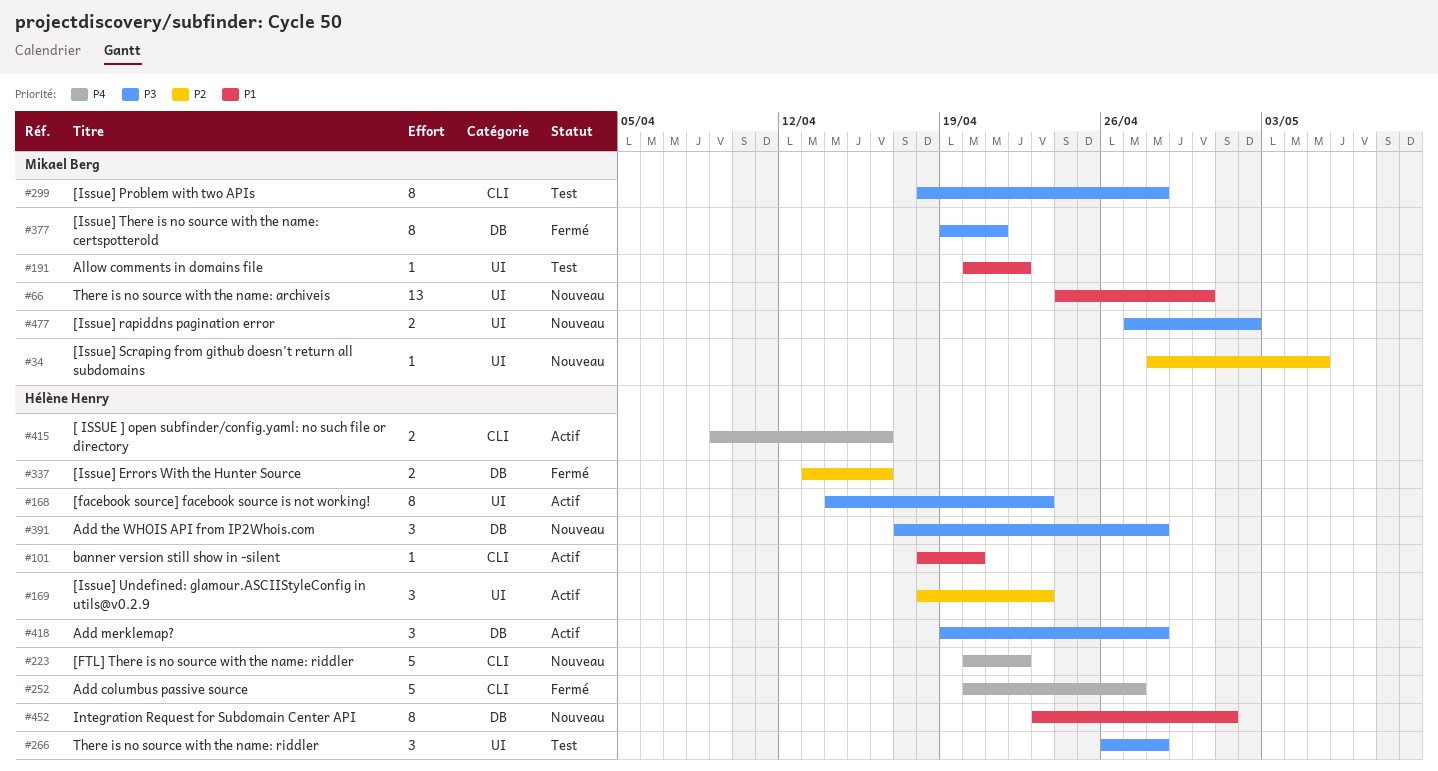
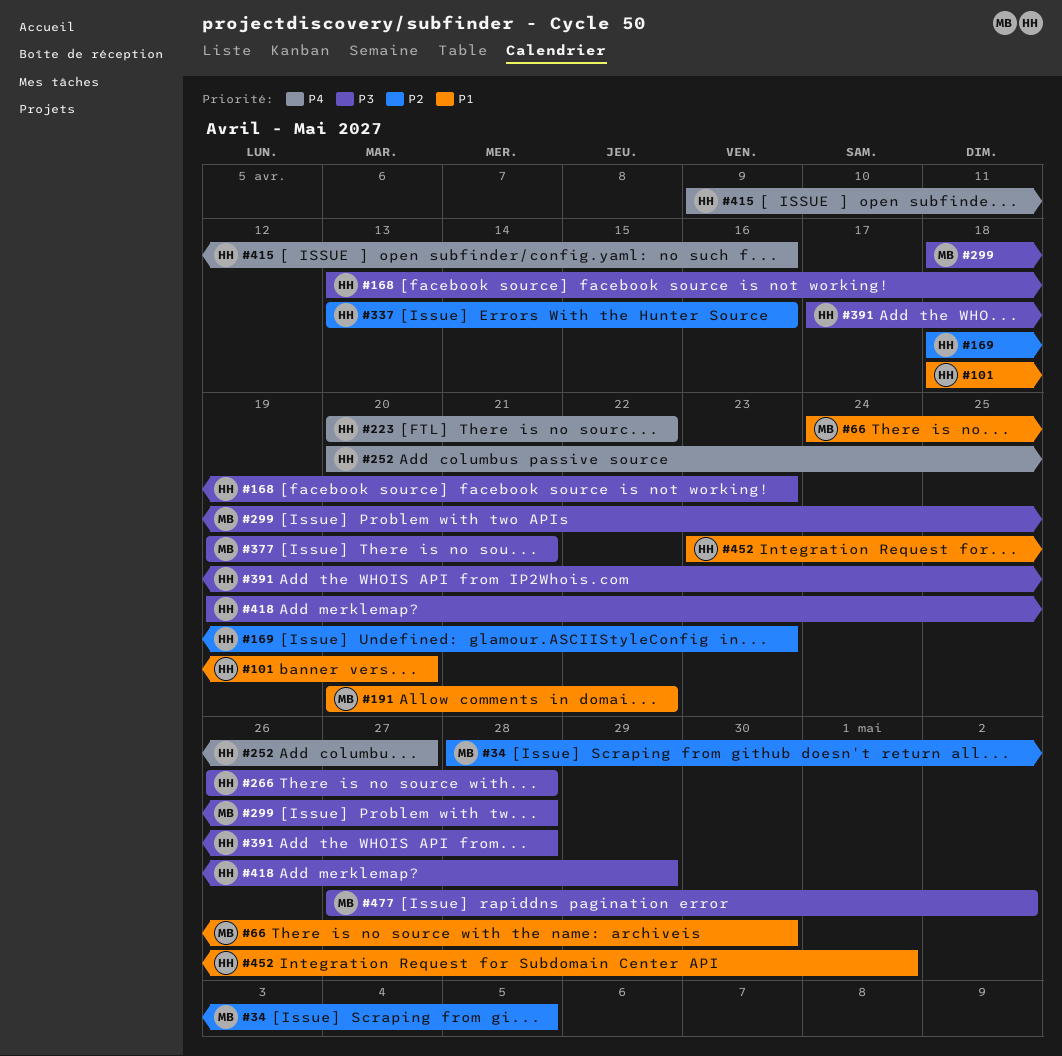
#168, start: Apr 14 -> Apr 13
#418, due: Apr 28 -> Apr 29

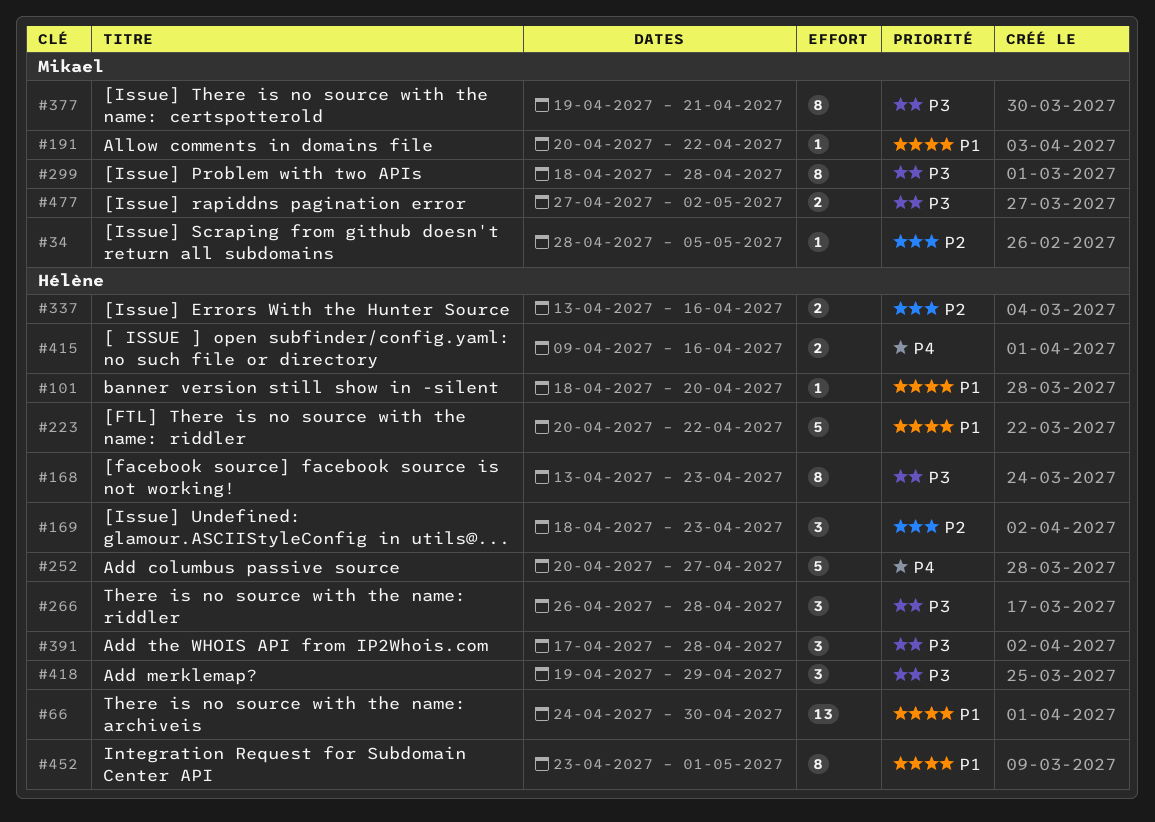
#66, owner: Mikael -> Hélène
#223, priority: P4 -> P1

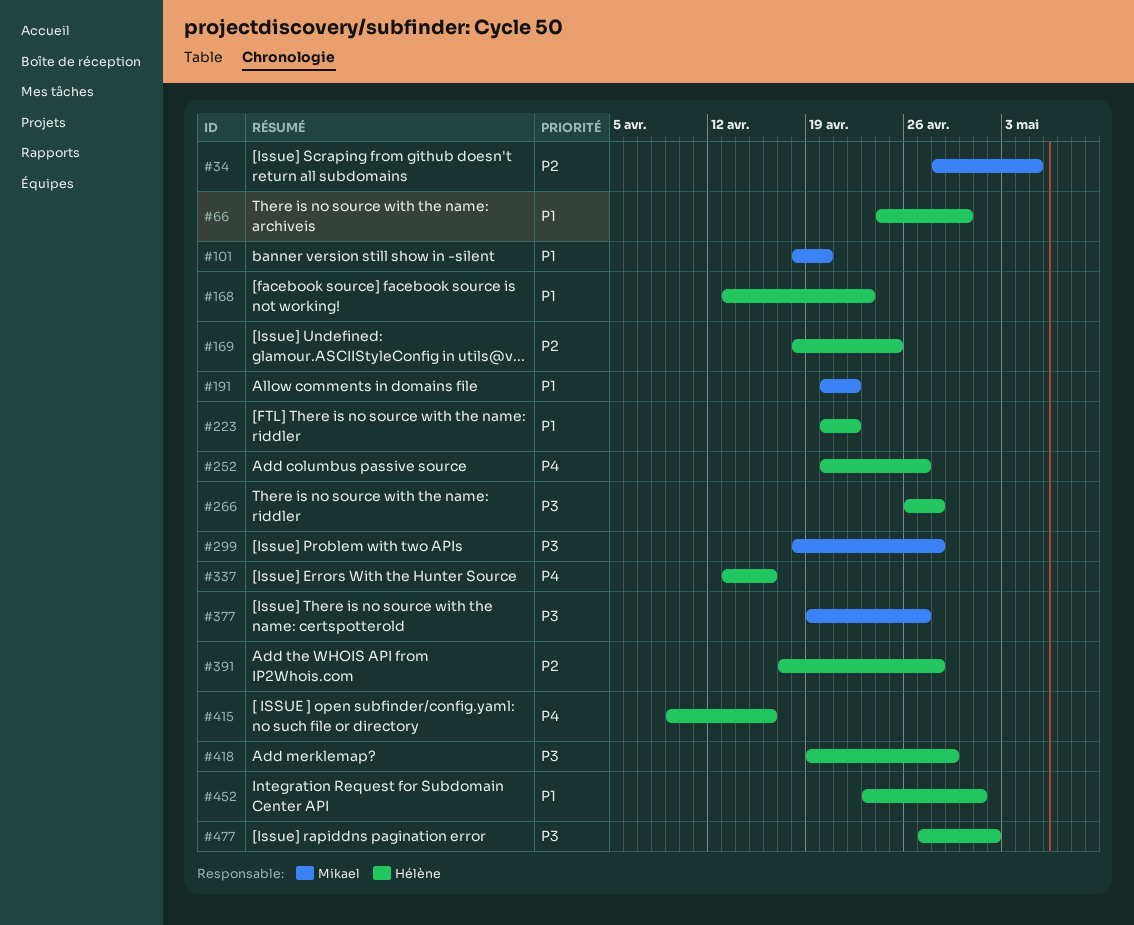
#101, owner: Hélène -> Mikael
#168, priority: P3 -> P1
#169, due: Apr 23 -> Apr 25
#337, priority: P2 -> P4
#377, due: Apr 21 -> Apr 27
#391, priority: P3 -> P2
#477, owner: Mikael -> Hélène

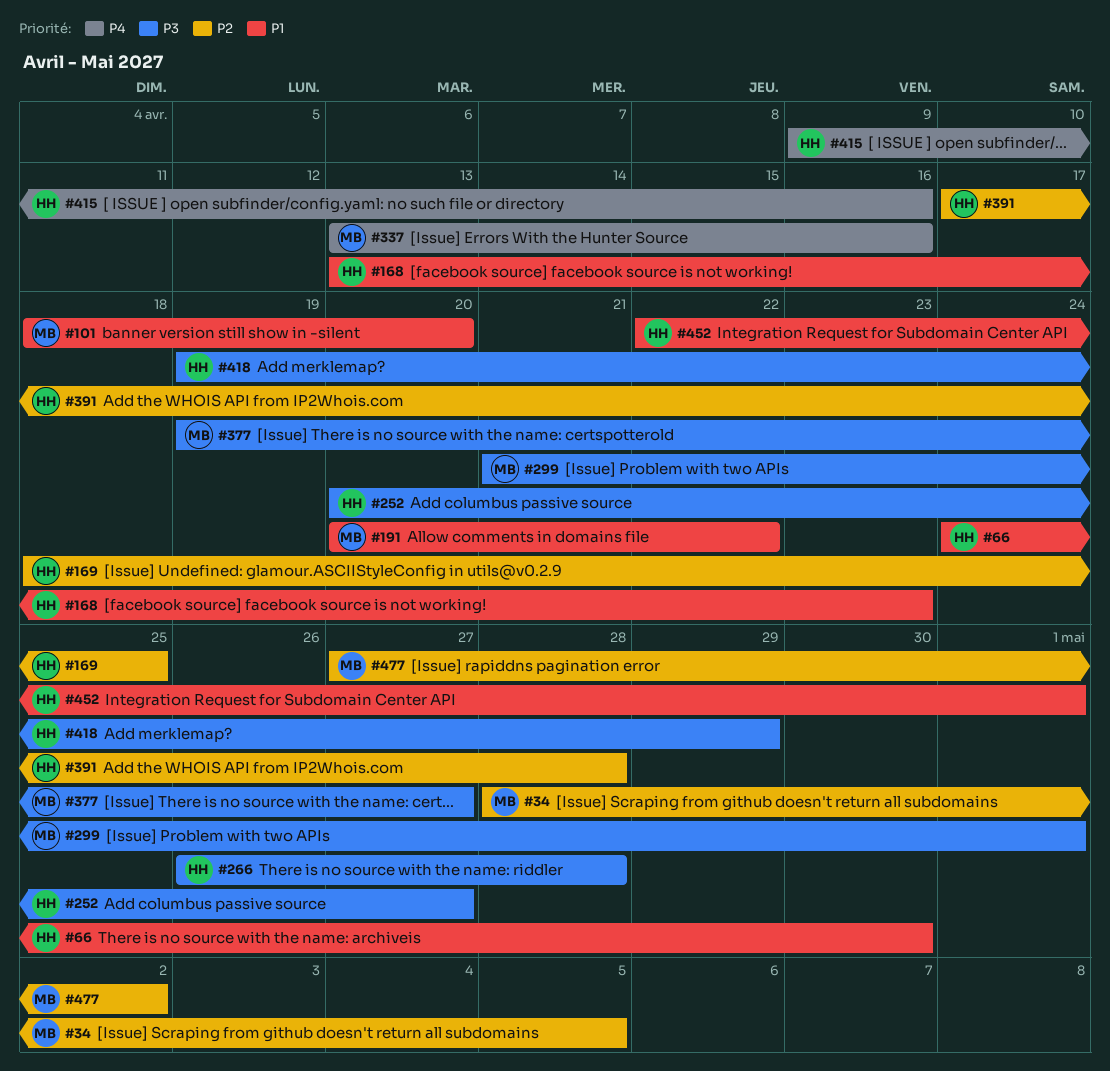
#223: present -> none
#252, priority: P4 -> P3
#299, start: Apr 18 -> Apr 21
#299, due: Apr 28 -> May 1
#337, owner: Hélène -> Mikael
#452, start: Apr 23 -> Apr 22
#477, owner: Hélène -> Mikael
#477, priority: P3 -> P2

